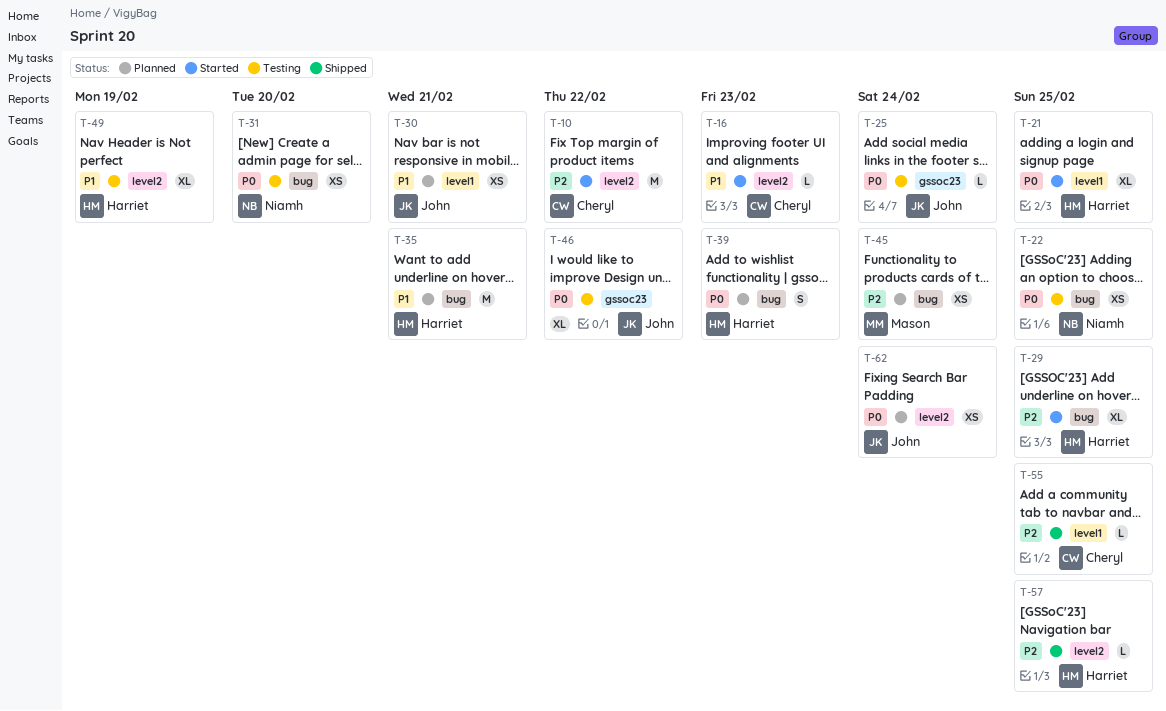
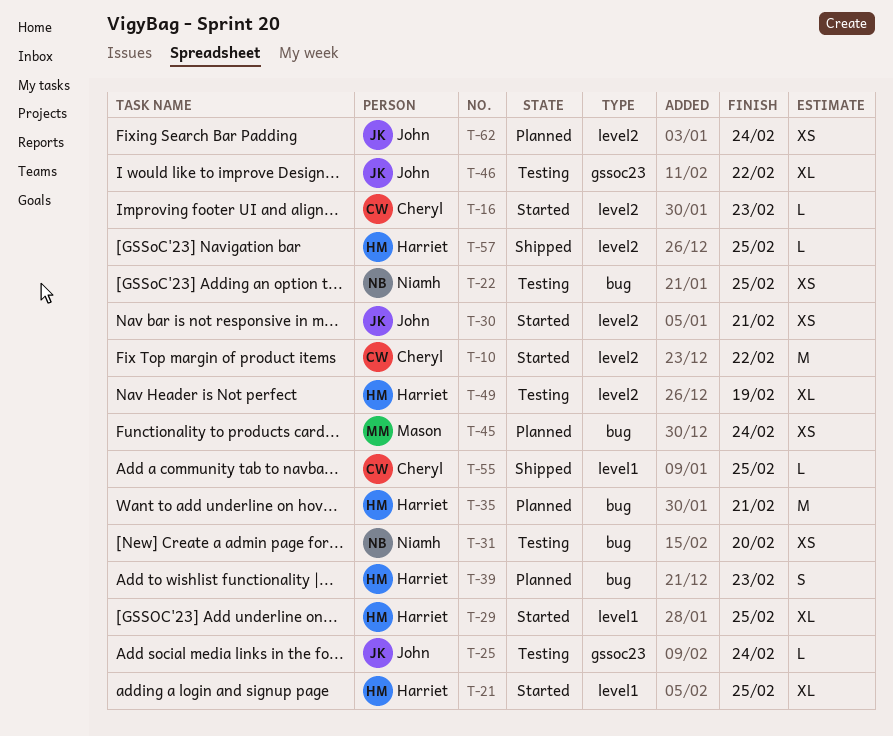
T-29, label: bug -> level1
T-30, status: Planned -> Started
T-30, label: level1 -> level2

